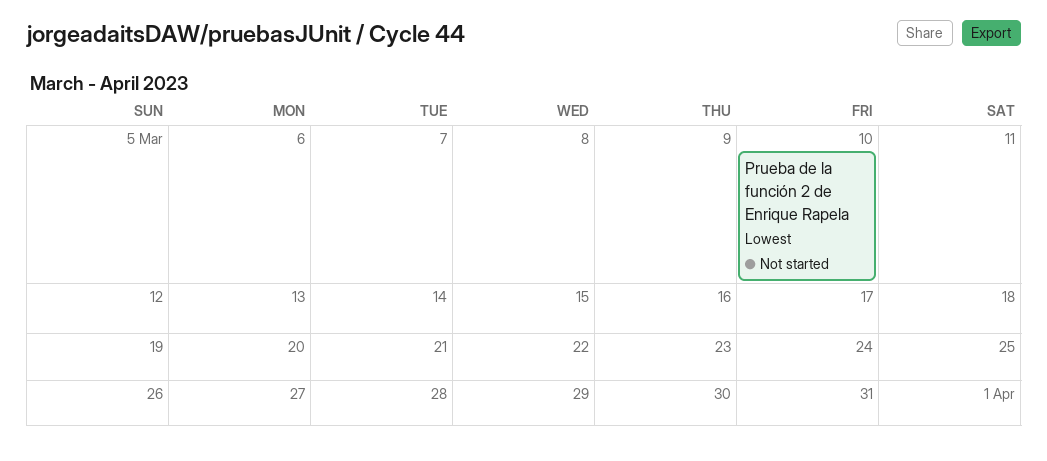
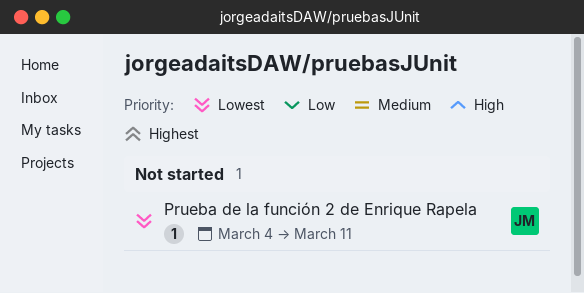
Prueba de la función 2 de Enrique Rapela, due: Mar 10 -> Mar 11

